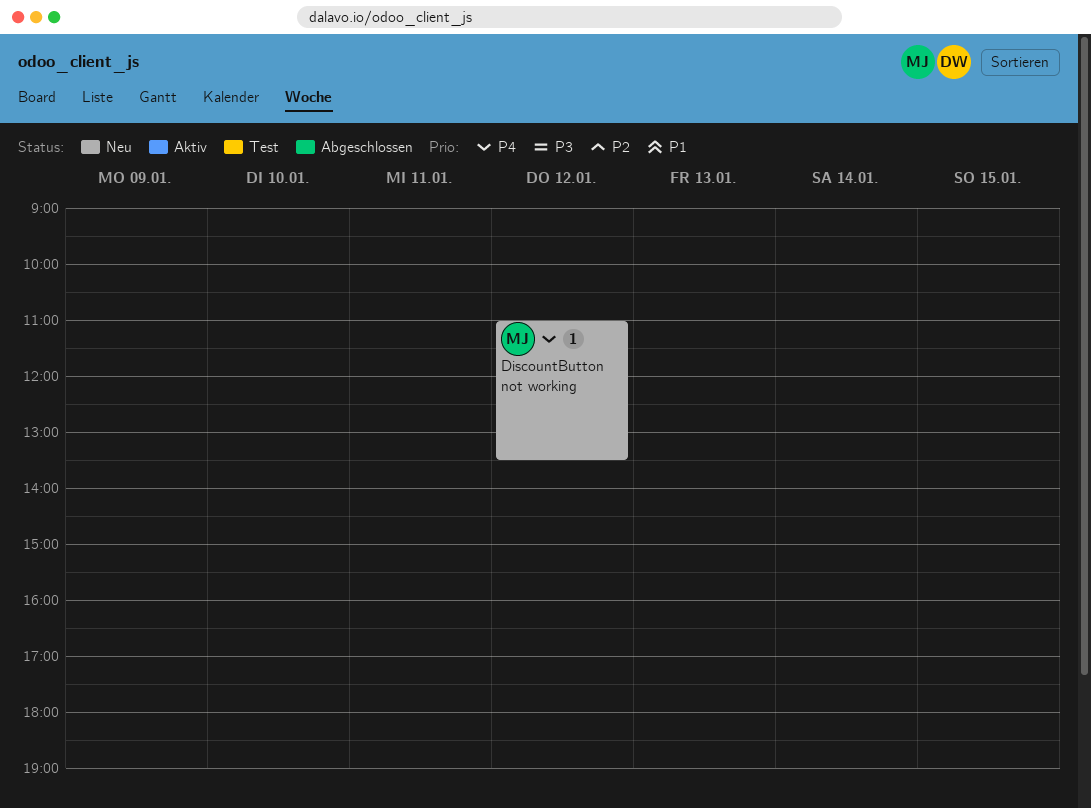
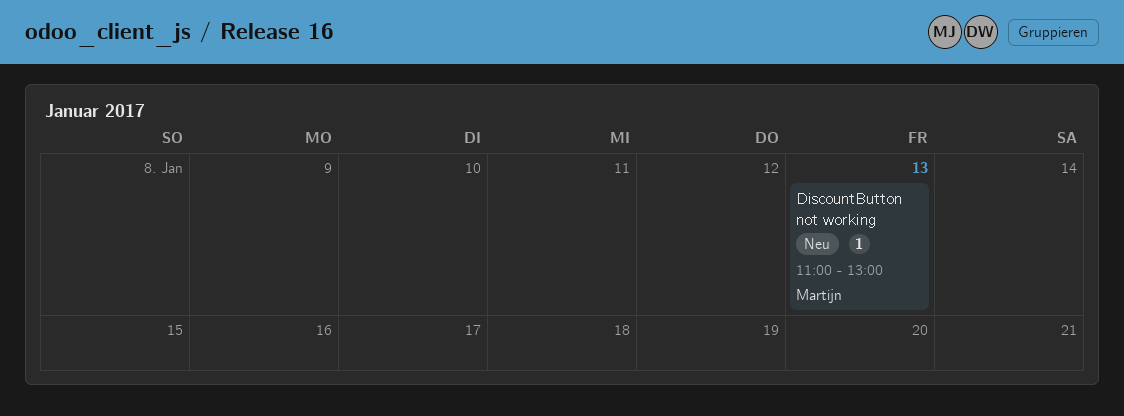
DiscountButton not working, day: Jan 12 -> Jan 13
DiscountButton not working, ends: 13:30 -> 13:00

